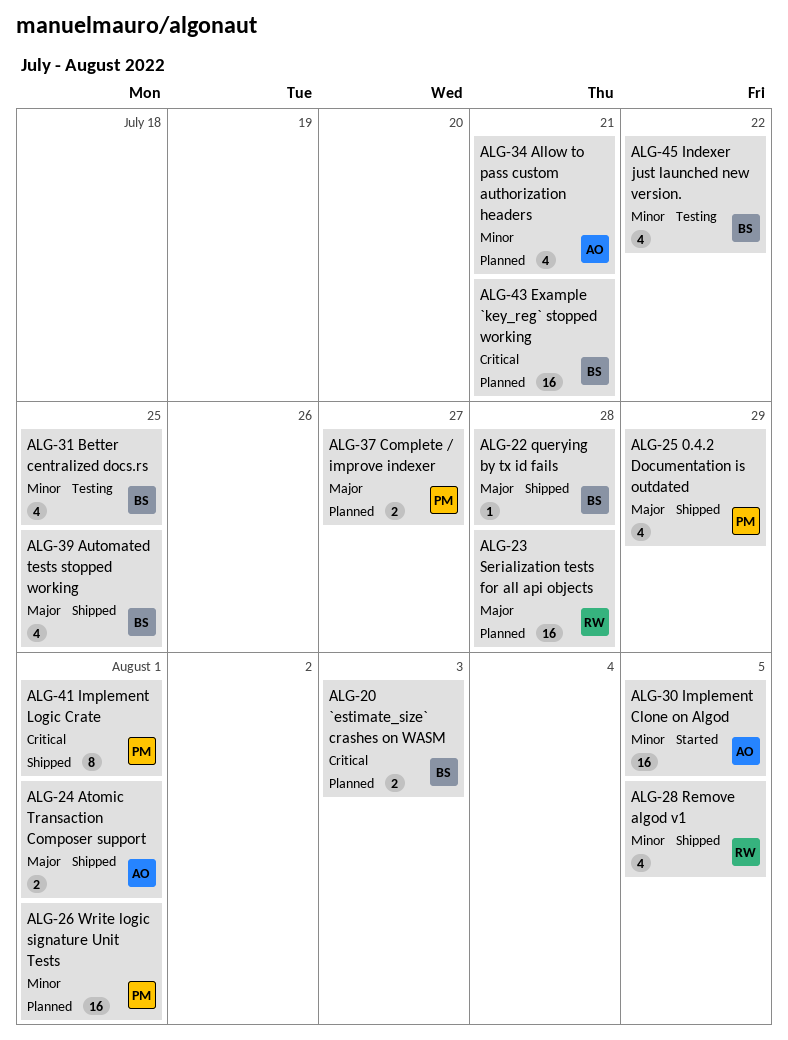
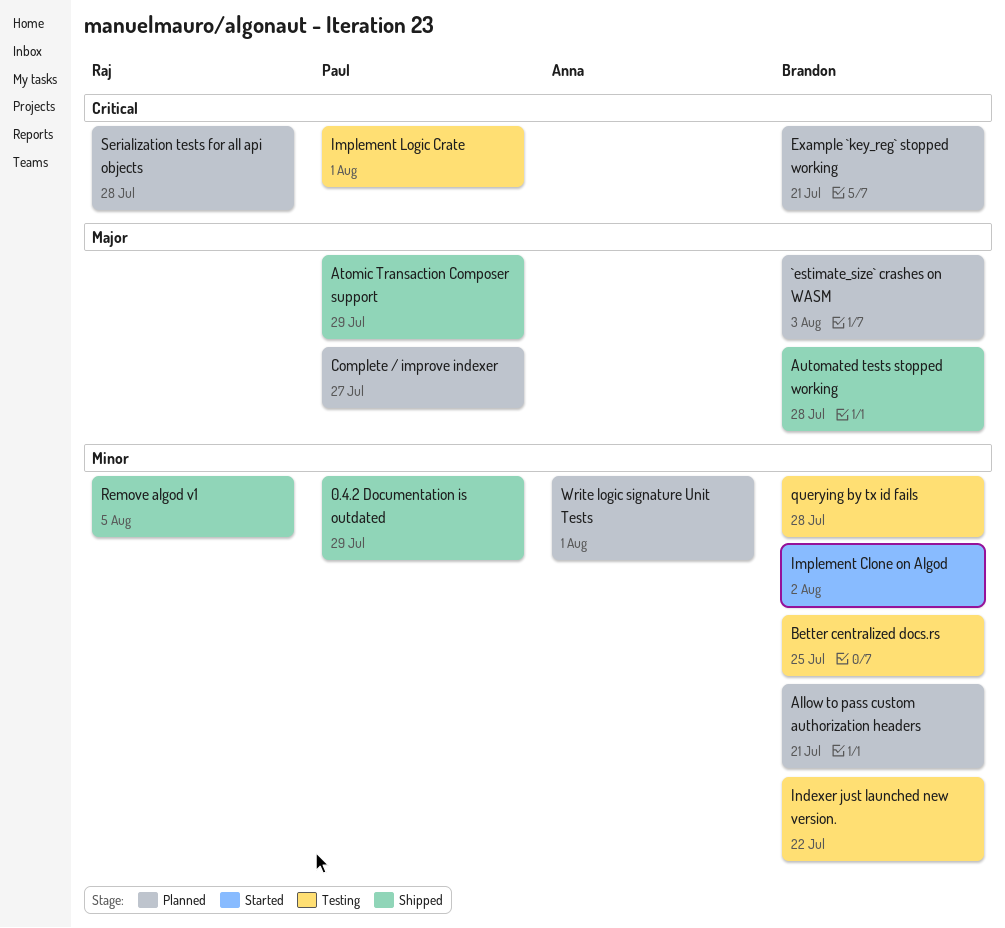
0.4.2 Documentation is outdated, priority: Major -> Minor
`estimate_size` crashes on WASM, priority: Critical -> Major
Allow to pass custom authorization headers, owner: Anna -> Brandon
Atomic Transaction Composer support, owner: Anna -> Paul
Atomic Transaction Composer support, due: Aug 1 -> Jul 29
Automated tests stopped working, due: Jul 25 -> Jul 28
Implement Clone on Algod, owner: Anna -> Brandon
Implement Clone on Algod, due: Aug 5 -> Aug 2
Implement Logic Crate, status: Shipped -> Testing
querying by tx id fails, status: Shipped -> Testing
querying by tx id fails, priority: Major -> Minor
Serialization tests for all api objects, priority: Major -> Critical
Write logic signature Unit Tests, owner: Paul -> Anna

